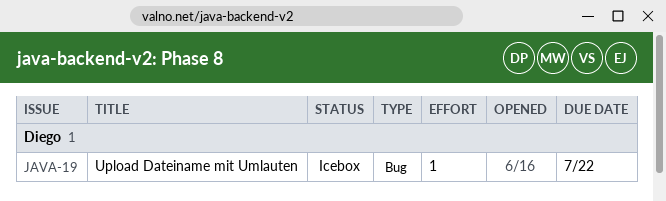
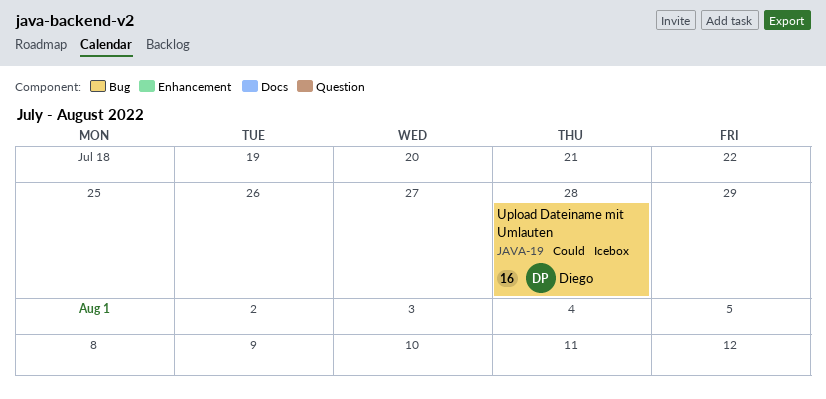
JAVA-19, estimate: 1 -> 16
JAVA-19, due: Jul 22 -> Jul 28

